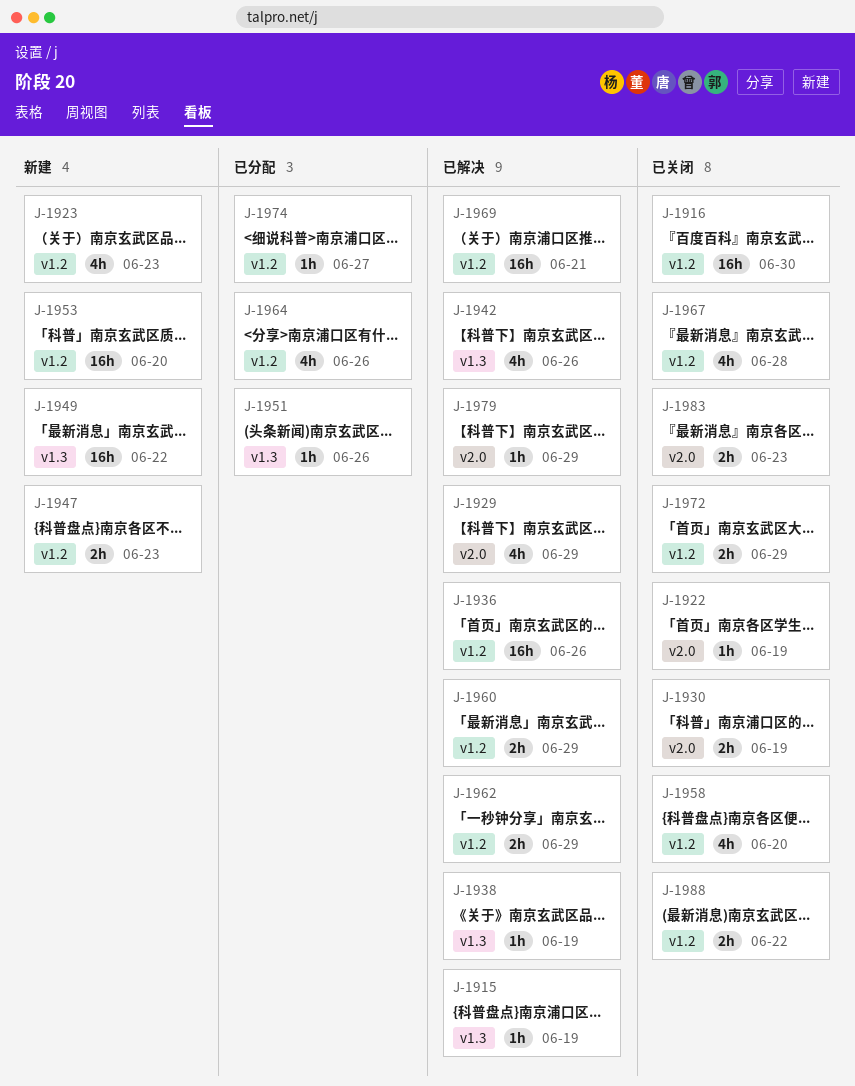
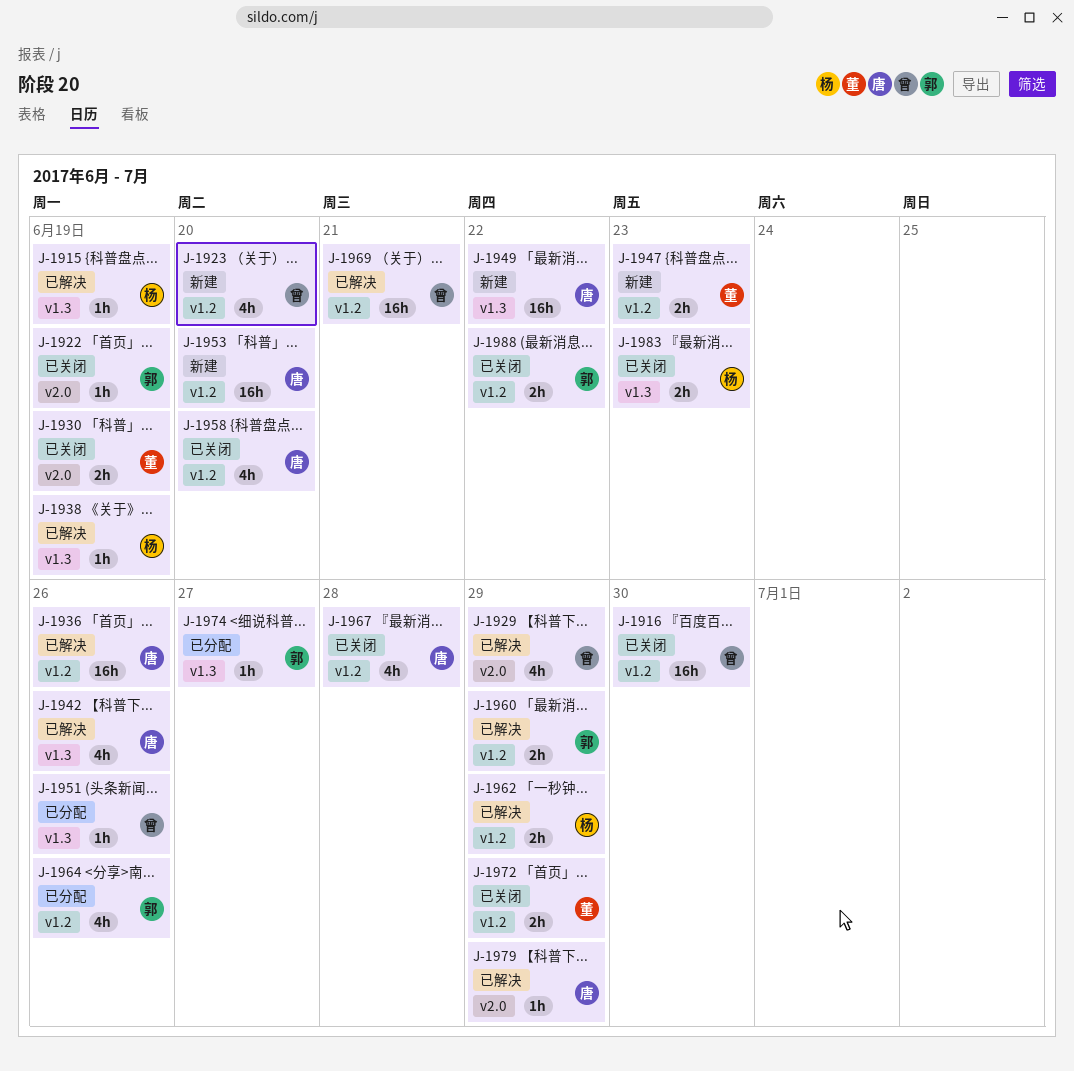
J-1923, due: Jun 23 -> Jun 20
J-1974, label: v1.2 -> v1.3
J-1983, label: v2.0 -> v1.3

